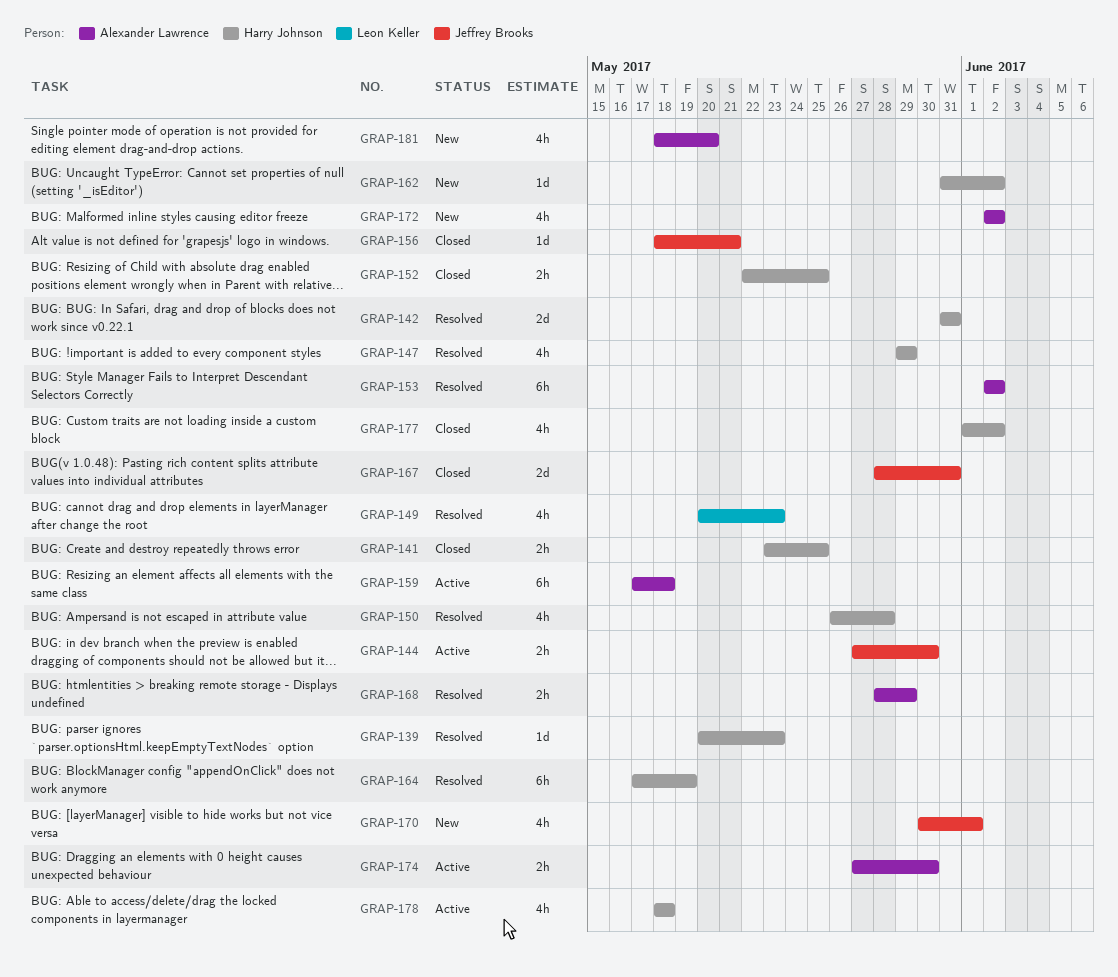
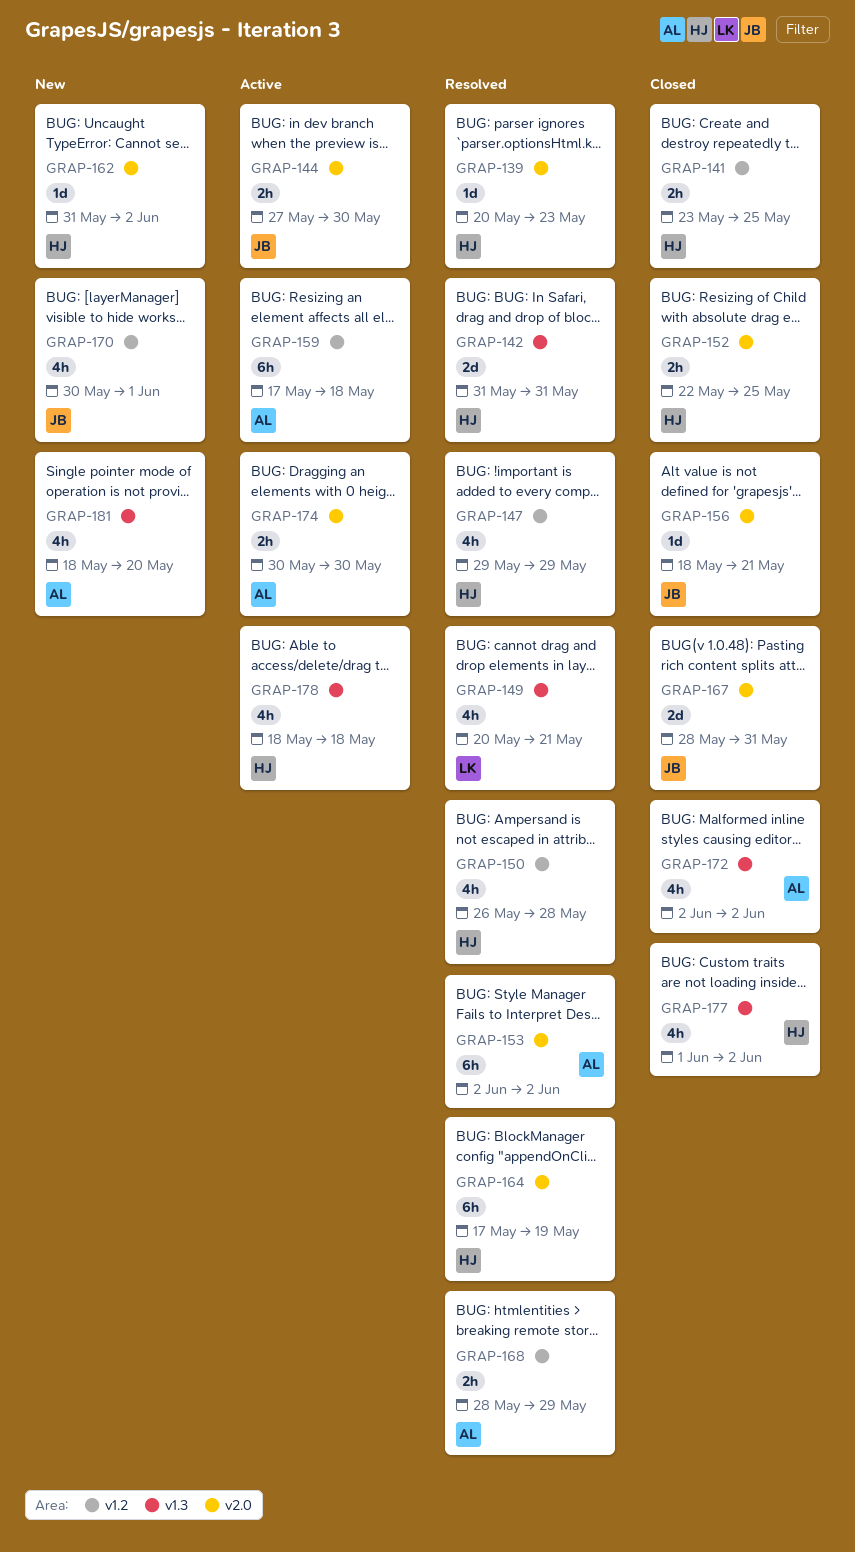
GRAP-149, due: May 23 -> May 21
GRAP-172, status: New -> Closed
GRAP-174, start: May 27 -> May 30

